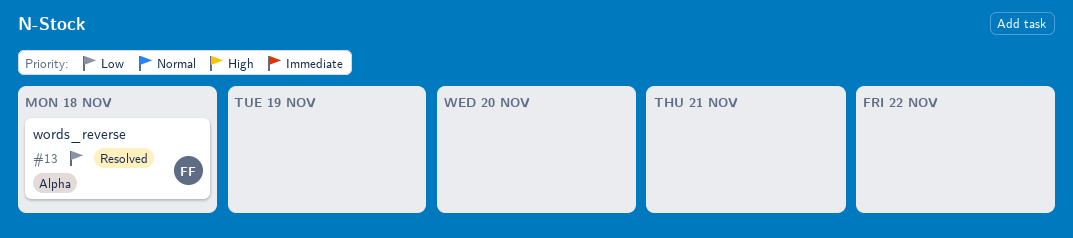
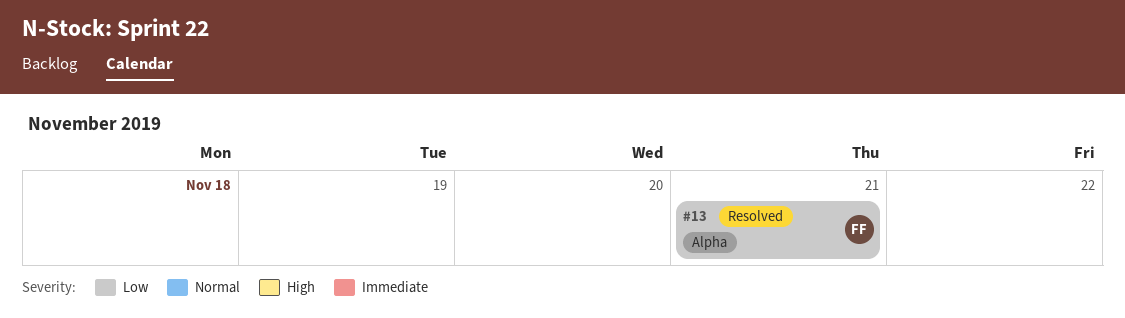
#13, due: Nov 18 -> Nov 21

